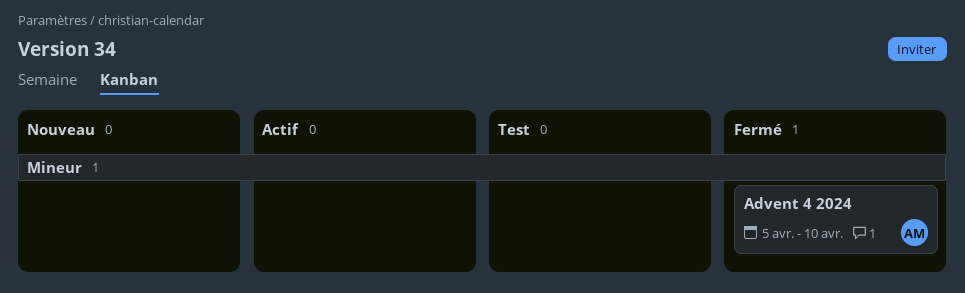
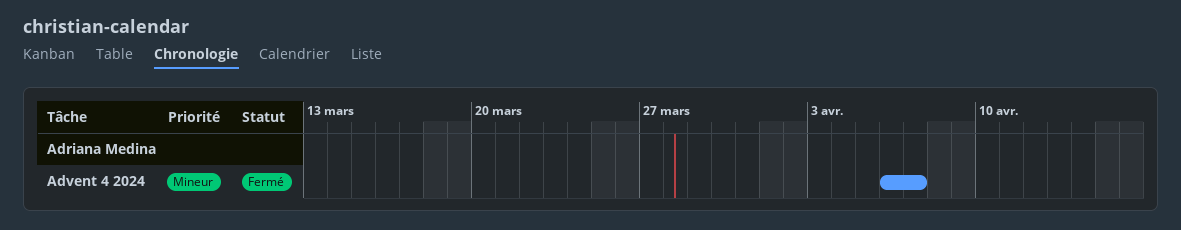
Advent 4 2024, start: Apr 5 -> Apr 6
Advent 4 2024, due: Apr 10 -> Apr 7

